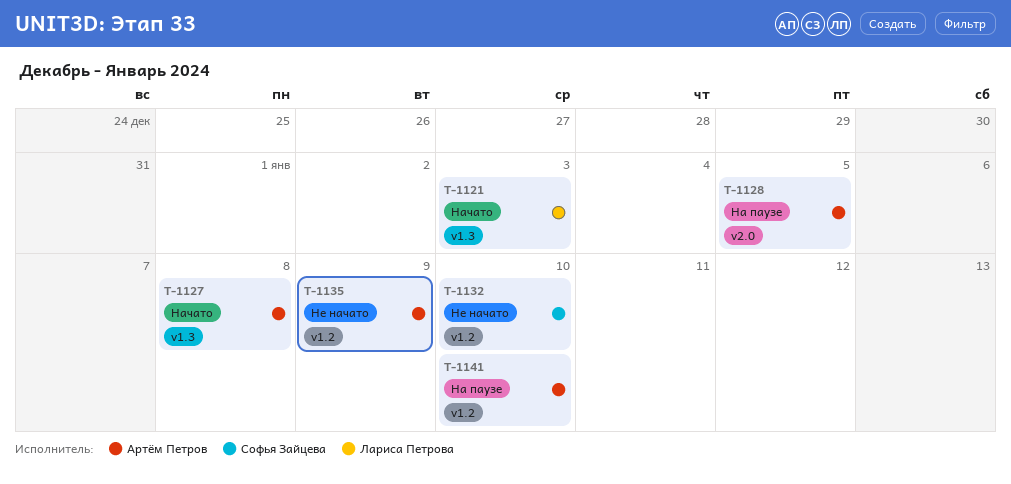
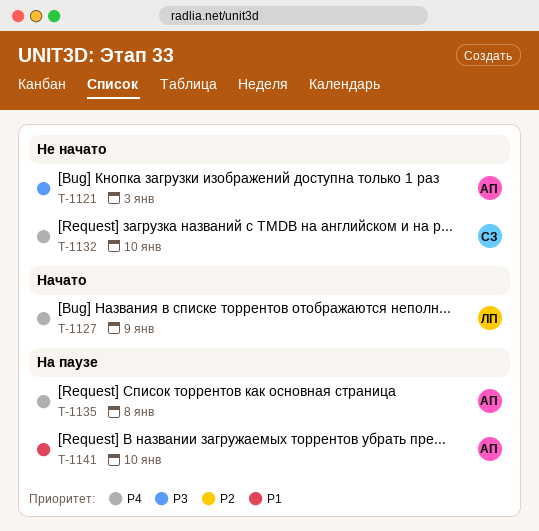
T-1121, status: Начато -> Не начато
T-1121, owner: Лариса Петрова -> Артём Петров
T-1127, owner: Артём Петров -> Лариса Петрова
T-1127, due: Jan 8 -> Jan 9
T-1128: present -> none
T-1135, status: Не начато -> На паузе
T-1135, due: Jan 9 -> Jan 8

